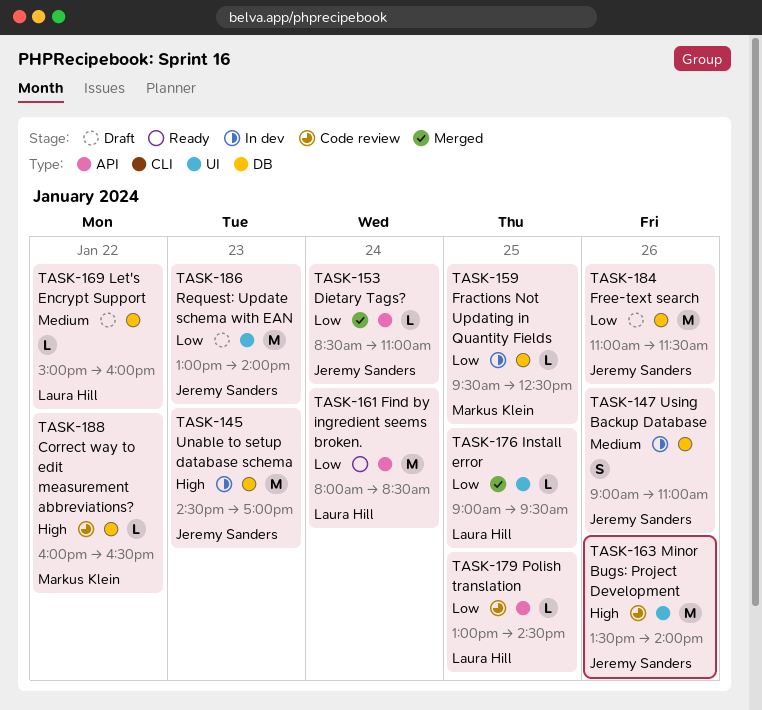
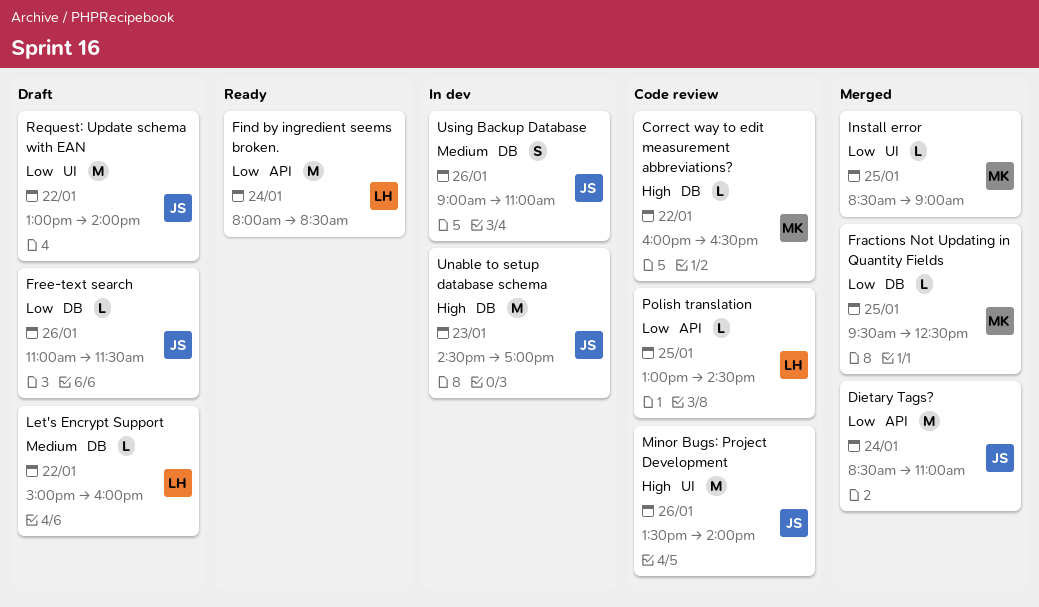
Dietary Tags?, estimate: L -> M
Fractions Not Updating in Quantity Fields, status: In dev -> Merged
Free-text search, estimate: M -> L
Install error, owner: Laura Hill -> Markus Klein
Install error, begins: 09:00 -> 08:30
Install error, ends: 09:30 -> 09:00
Request: Update schema with EAN, day: Jan 23 -> Jan 22

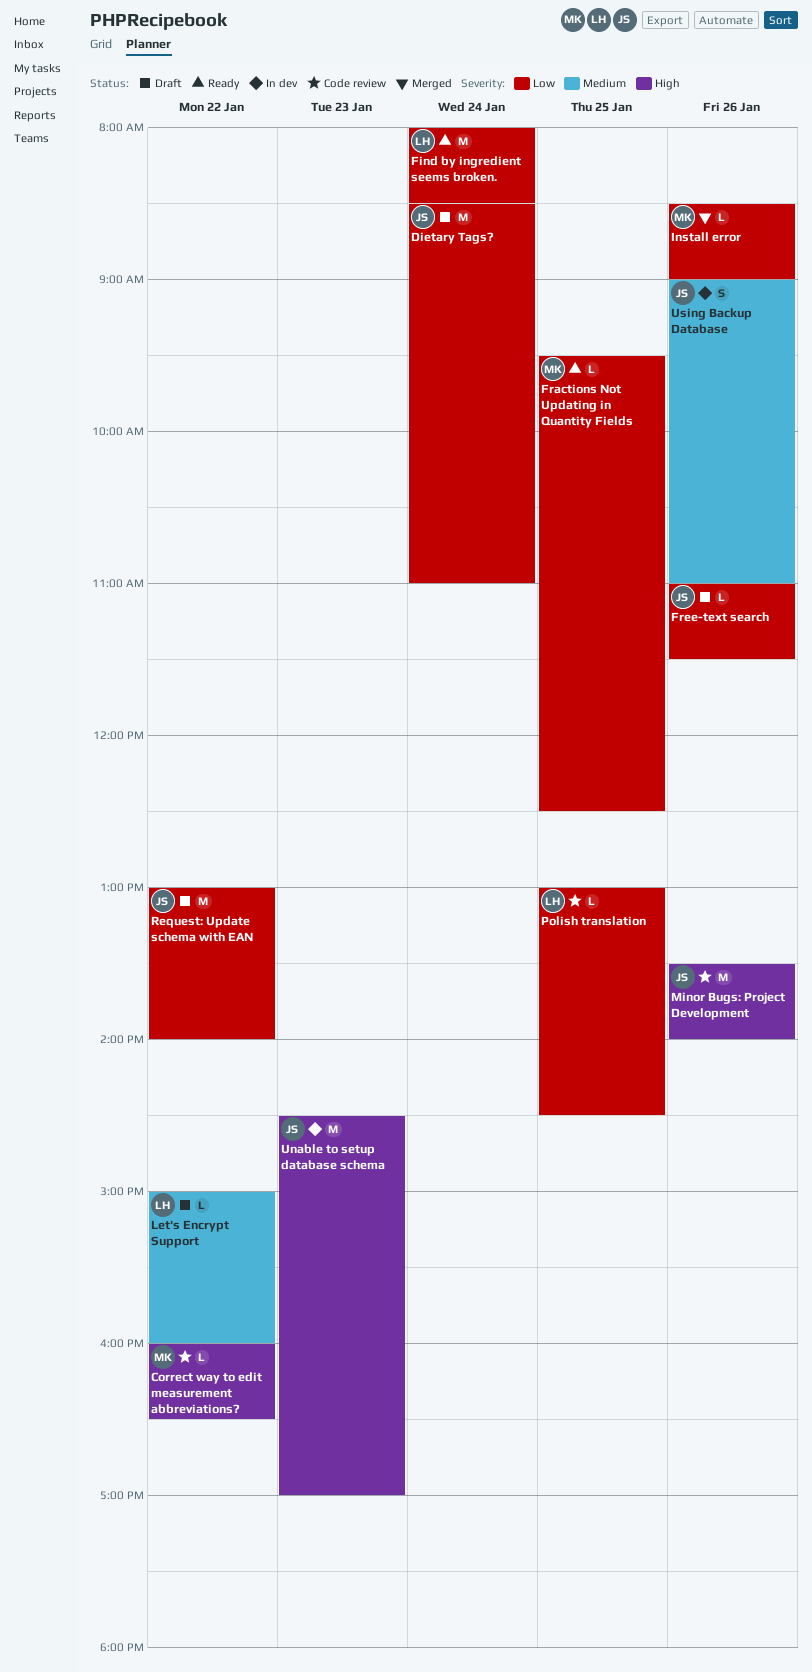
Dietary Tags?, status: Merged -> Draft
Fractions Not Updating in Quantity Fields, status: Merged -> Ready
Install error, day: Jan 25 -> Jan 26

